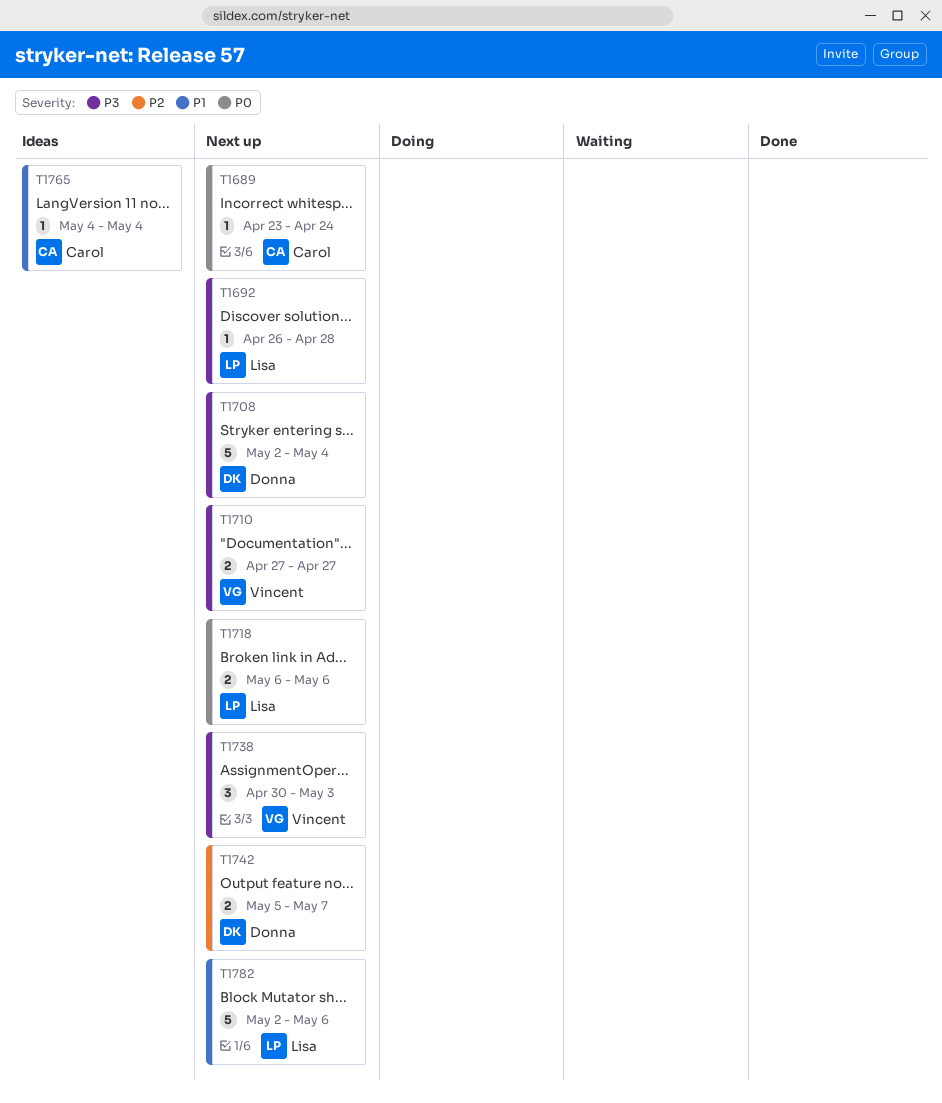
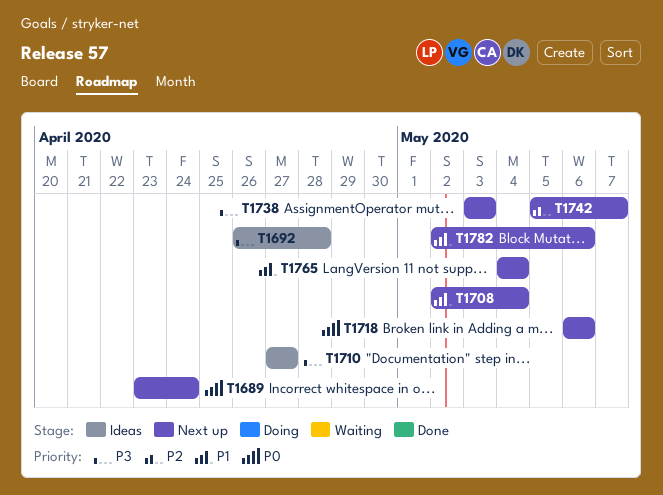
T1692, status: Next up -> Ideas
T1708, priority: P3 -> P1
T1710, status: Next up -> Ideas
T1738, start: Apr 30 -> May 3
T1765, status: Ideas -> Next up

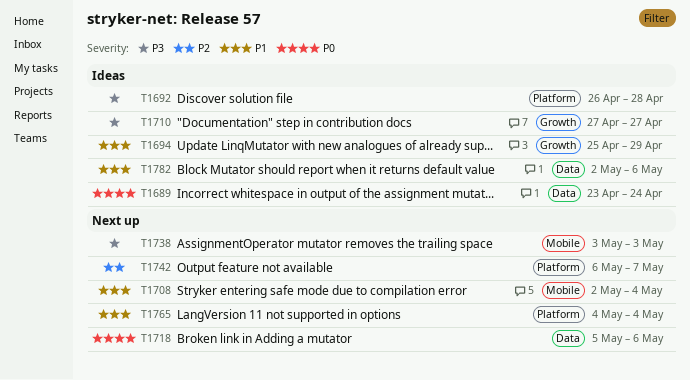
T1689, status: Next up -> Ideas
T1694: none -> present
T1718, start: May 6 -> May 5
T1742, start: May 5 -> May 6
T1782, status: Next up -> Ideas

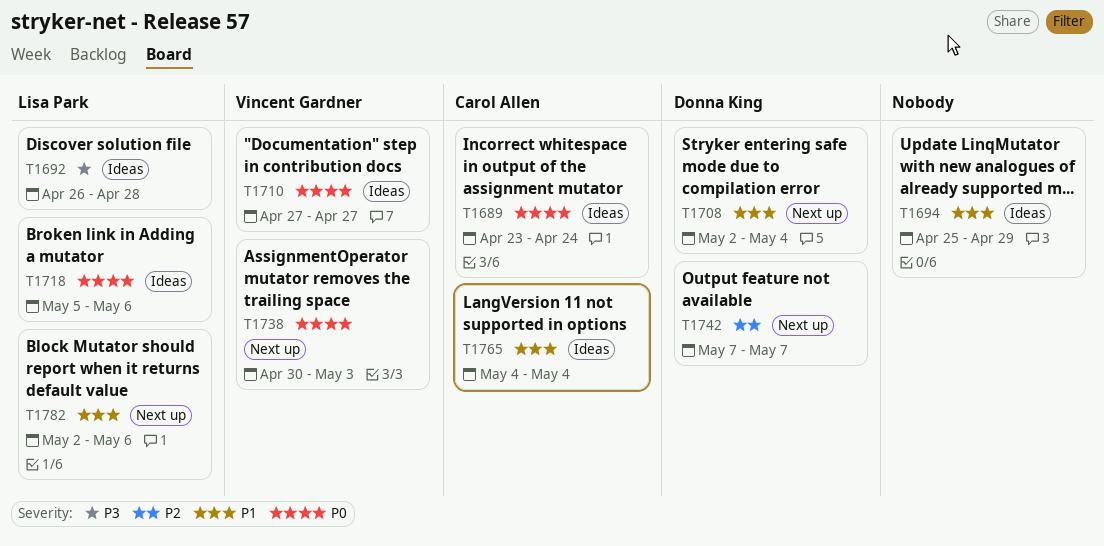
T1710, priority: P3 -> P0
T1718, status: Next up -> Ideas
T1738, priority: P3 -> P0
T1738, start: May 3 -> Apr 30
T1742, start: May 6 -> May 7
T1765, status: Next up -> Ideas
T1782, status: Ideas -> Next up

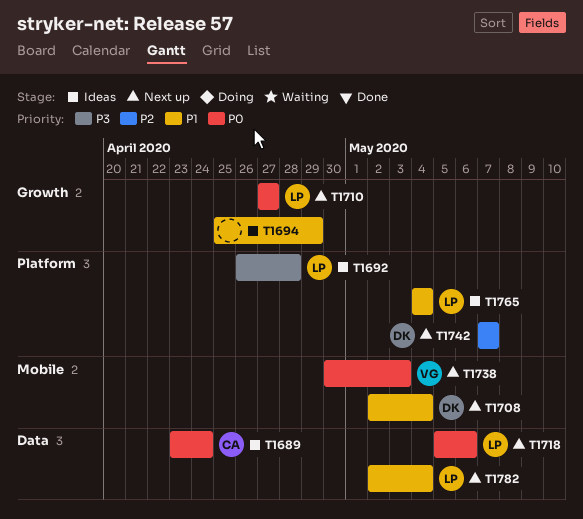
T1710, status: Ideas -> Next up
T1710, owner: Vincent Gardner -> Lisa Park
T1718, status: Ideas -> Next up
T1765, owner: Carol Allen -> Lisa Park
T1782, due: May 6 -> May 4

